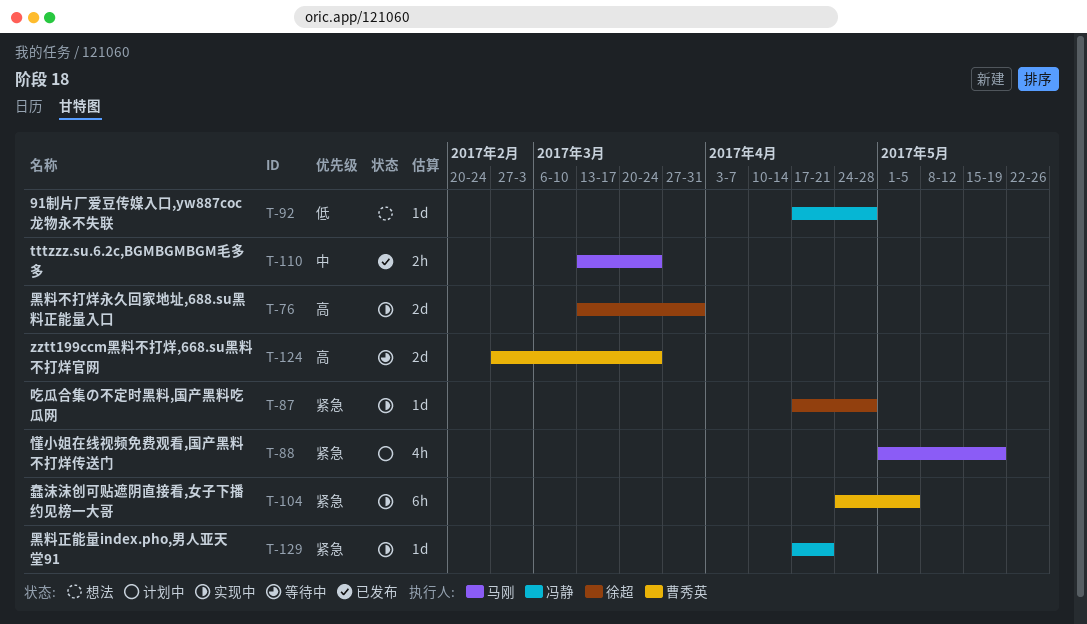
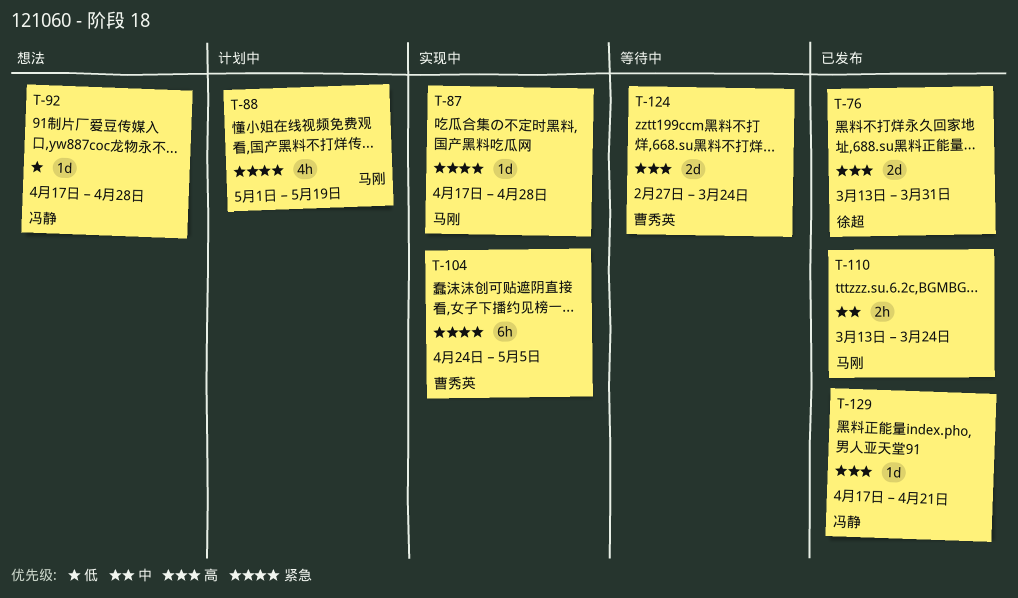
T-76, status: 实现中 -> 已发布
T-87, owner: 徐超 -> 马刚
T-129, status: 实现中 -> 已发布
T-129, priority: 紧急 -> 高

